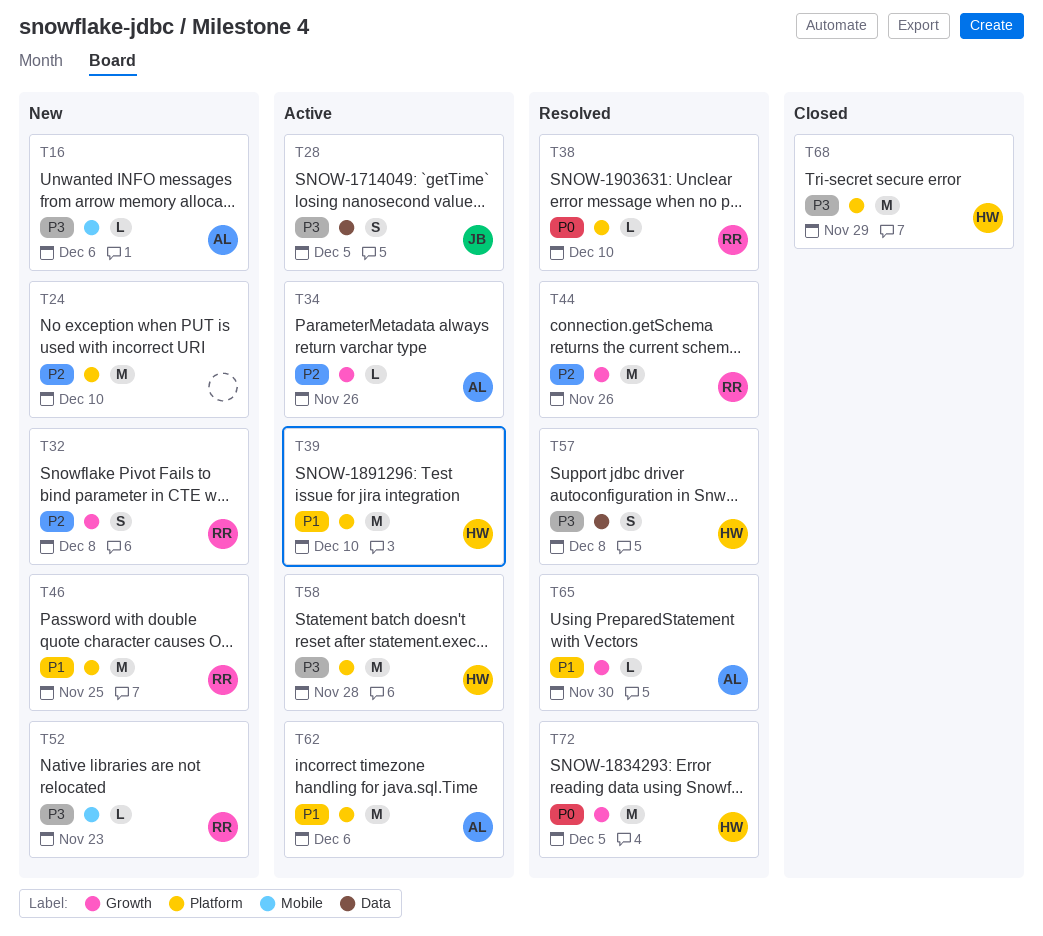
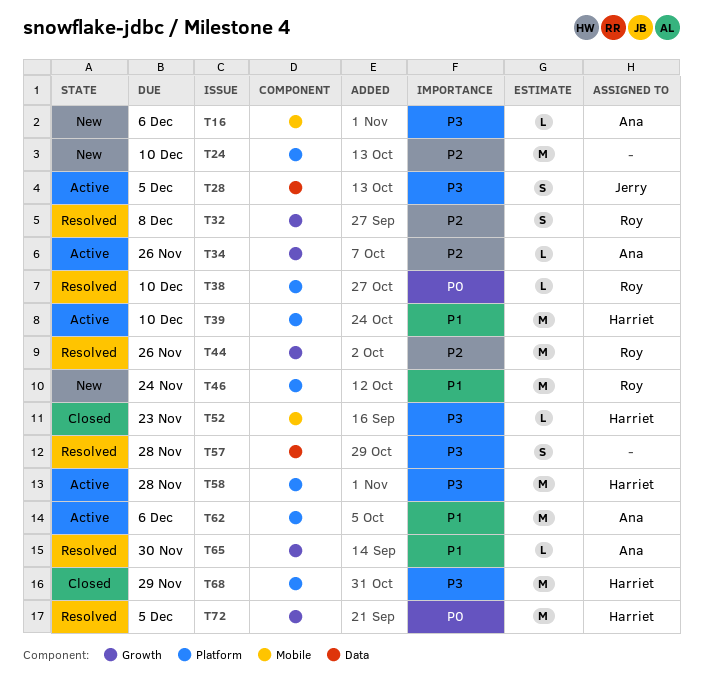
T32, status: New -> Resolved
T46, due: Nov 25 -> Nov 24
T52, status: New -> Closed
T52, owner: Roy -> Harriet
T57, owner: Harriet -> none
T57, due: Dec 8 -> Nov 28

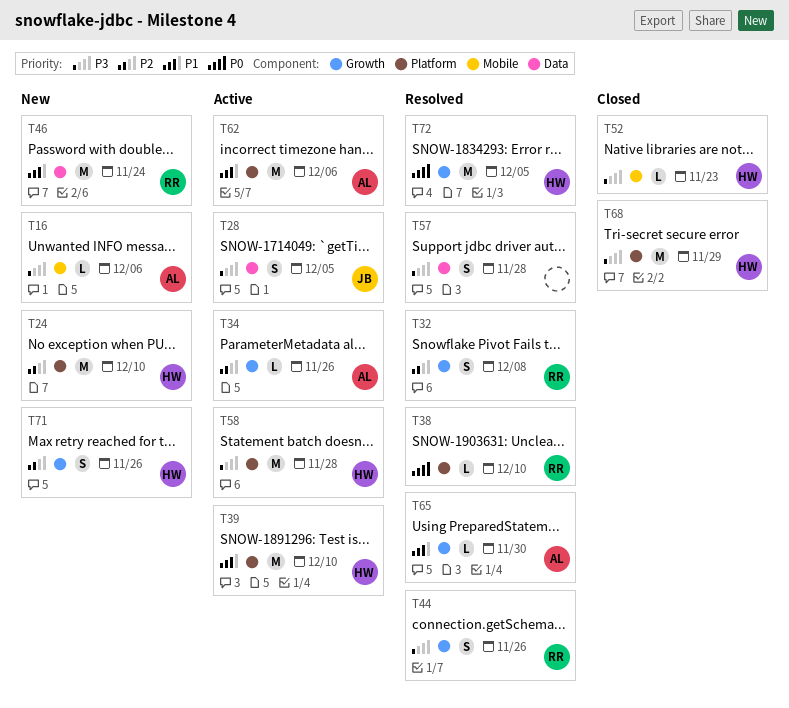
T24, owner: none -> Harriet
T44, priority: P2 -> P3
T44, estimate: M -> S
T46, label: Platform -> Data
T71: none -> present

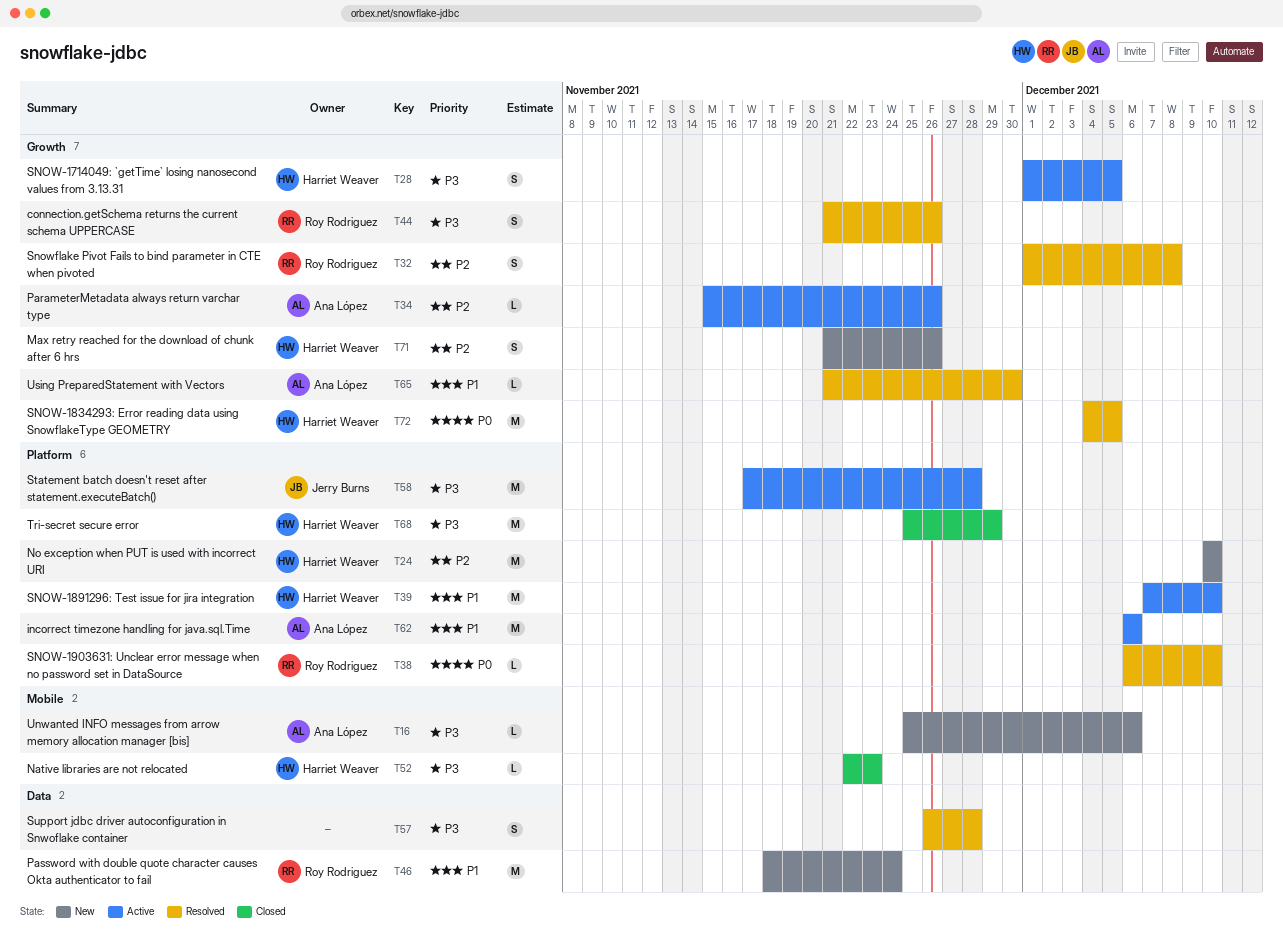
T28, owner: Jerry Burns -> Harriet Weaver
T28, label: Data -> Growth
T58, owner: Harriet Weaver -> Jerry Burns

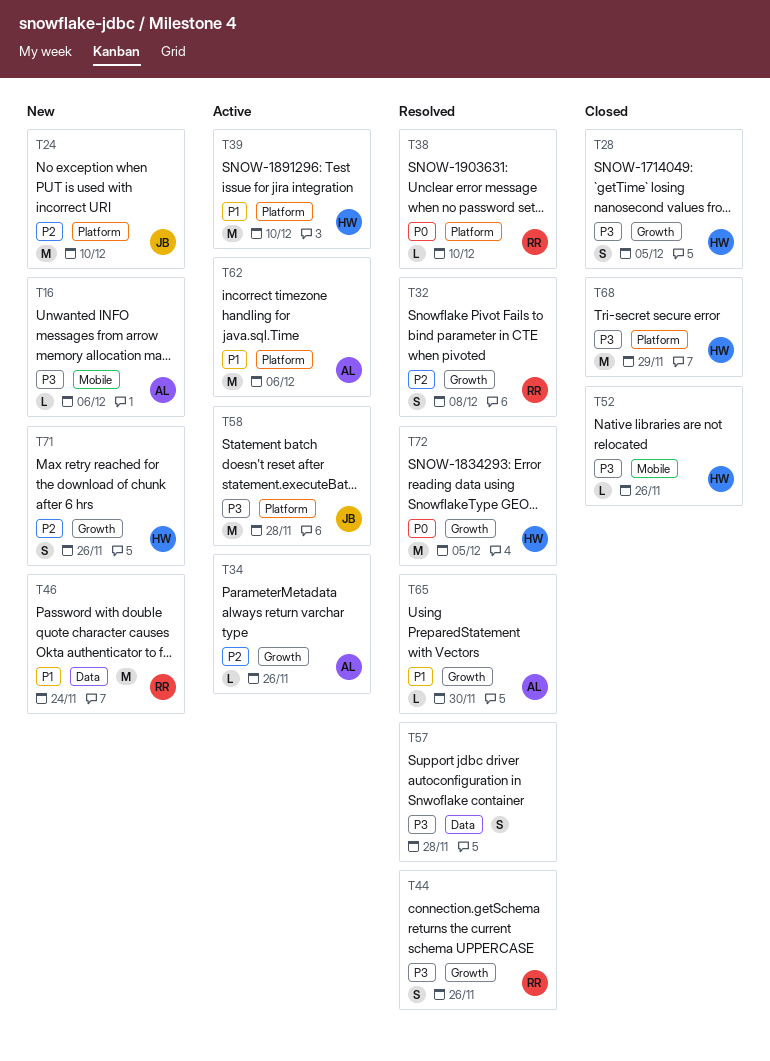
T24, owner: Harriet Weaver -> Jerry Burns
T28, status: Active -> Closed
T52, due: Nov 23 -> Nov 26

